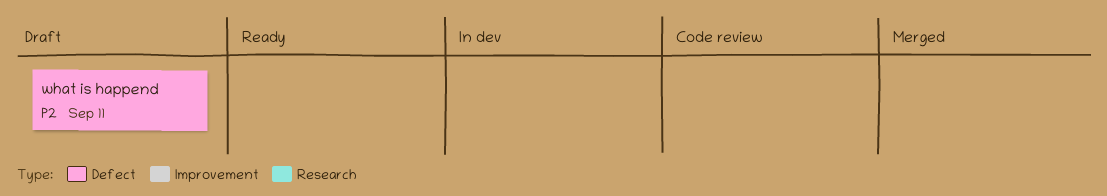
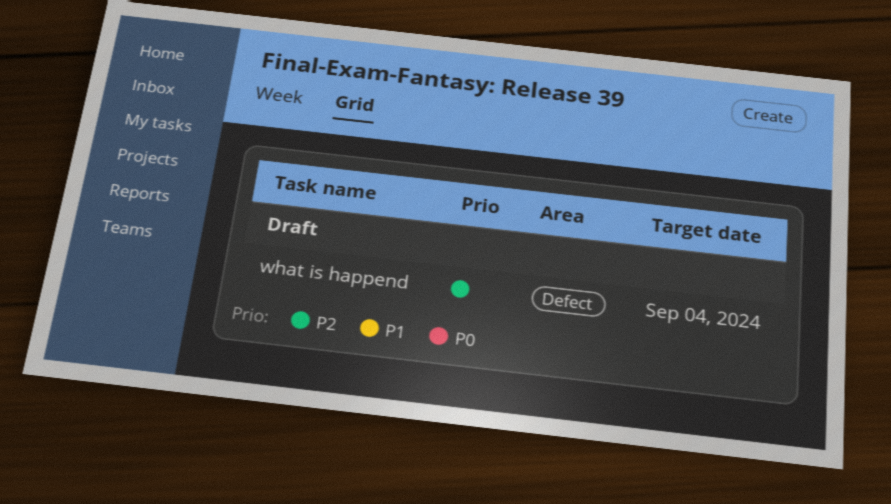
what is happend, due: Sep 11 -> Sep 4

